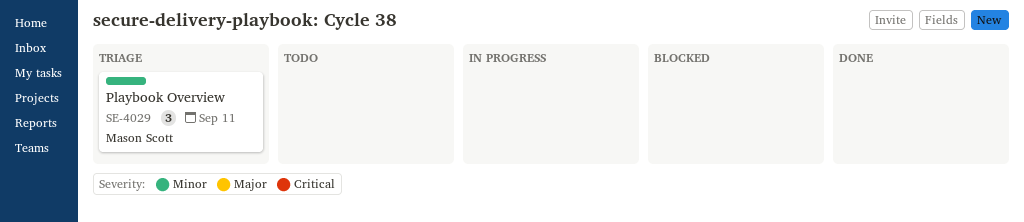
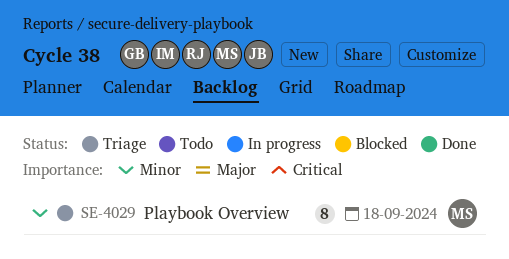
SE-4029, estimate: 3 -> 8
SE-4029, due: Sep 11 -> Sep 18

